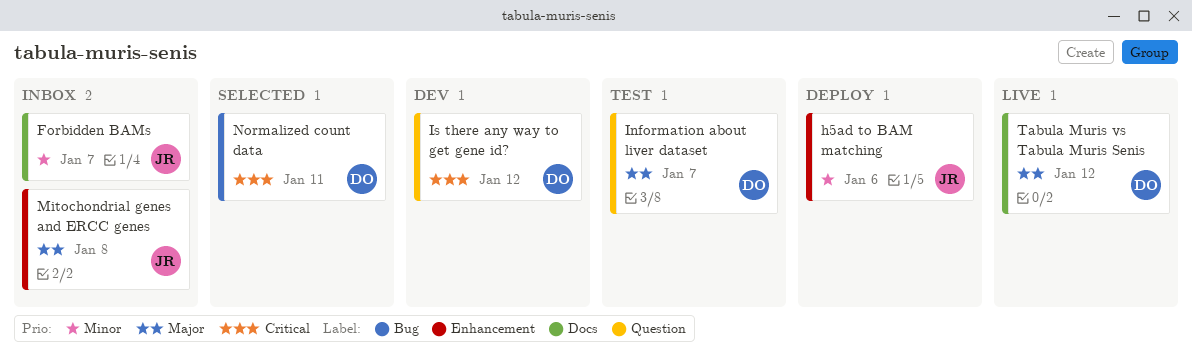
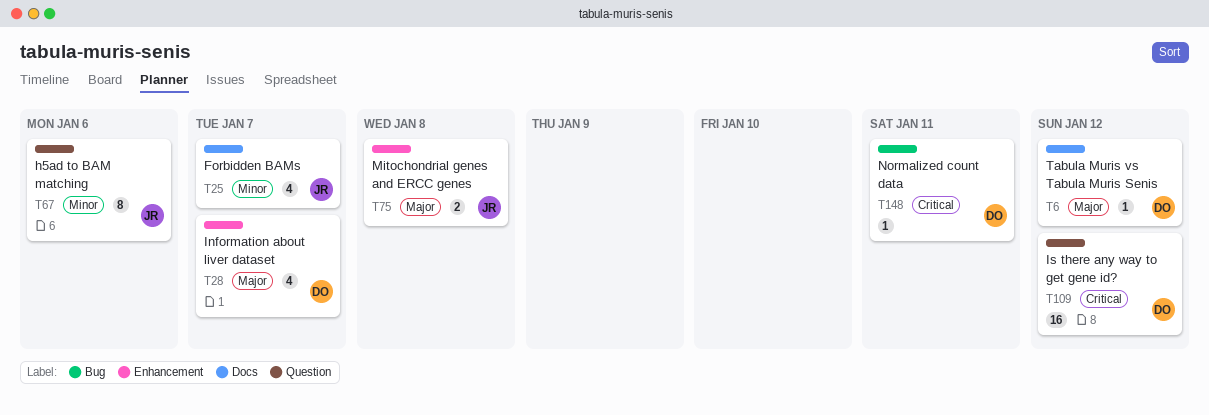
h5ad to BAM matching, label: Enhancement -> Question
Information about liver dataset, label: Question -> Enhancement

